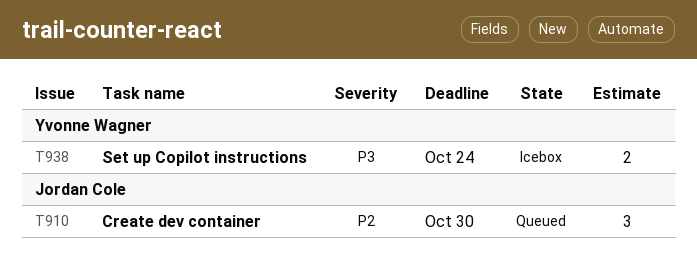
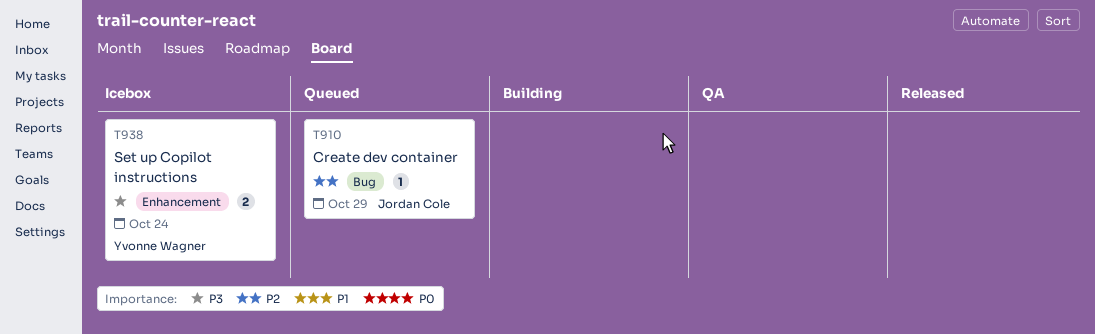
T910, estimate: 3 -> 1
T910, due: Oct 30 -> Oct 29

